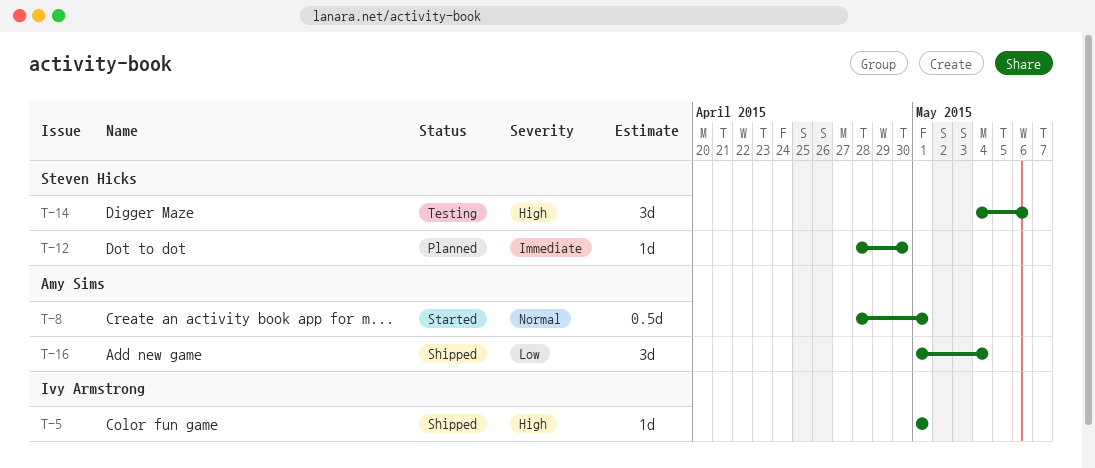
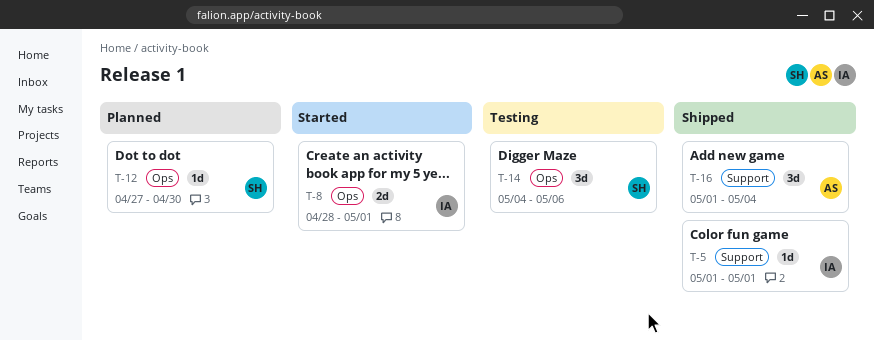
T-8, owner: Amy Sims -> Ivy Armstrong
T-8, estimate: 0.5d -> 2d
T-12, start: Apr 28 -> Apr 27

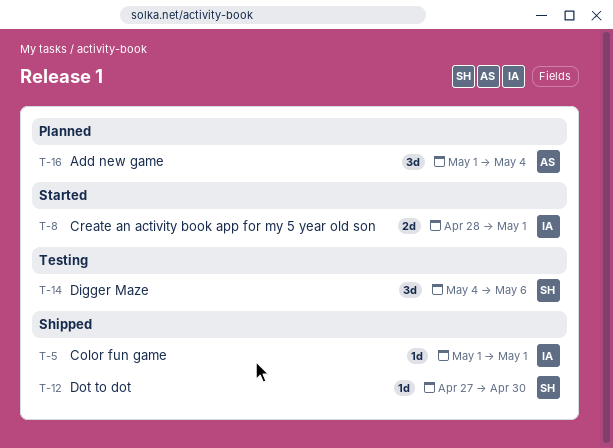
T-12, status: Planned -> Shipped
T-16, status: Shipped -> Planned

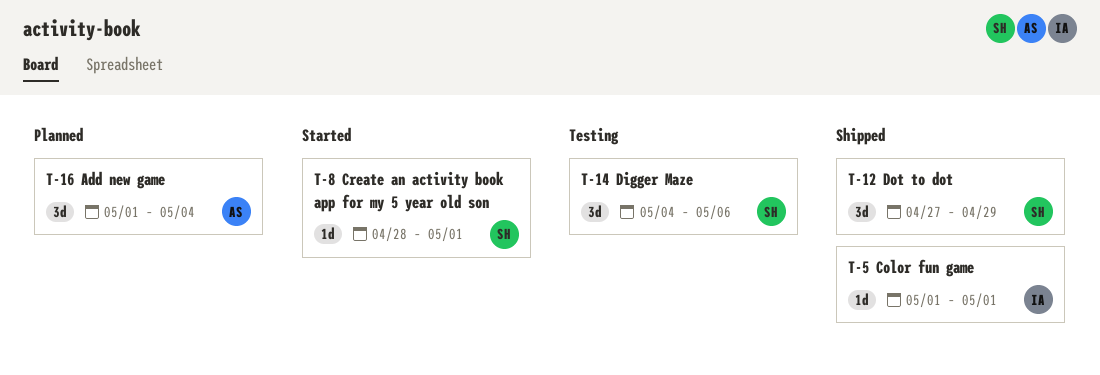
T-8, owner: IA -> SH
T-8, estimate: 2d -> 1d
T-12, estimate: 1d -> 3d
T-12, due: Apr 30 -> Apr 29

